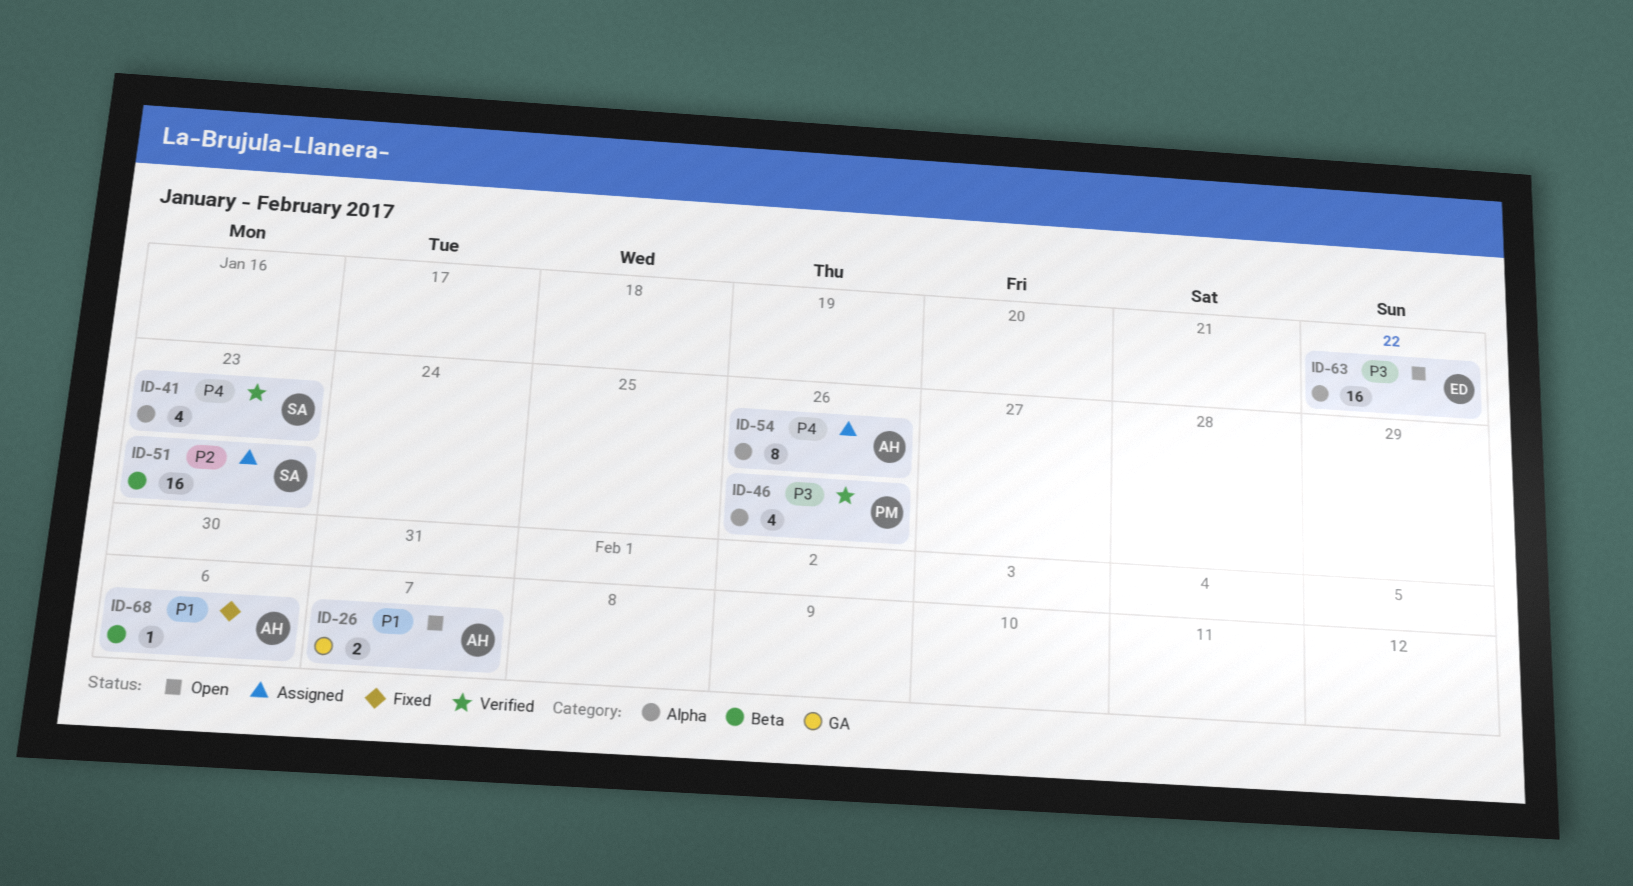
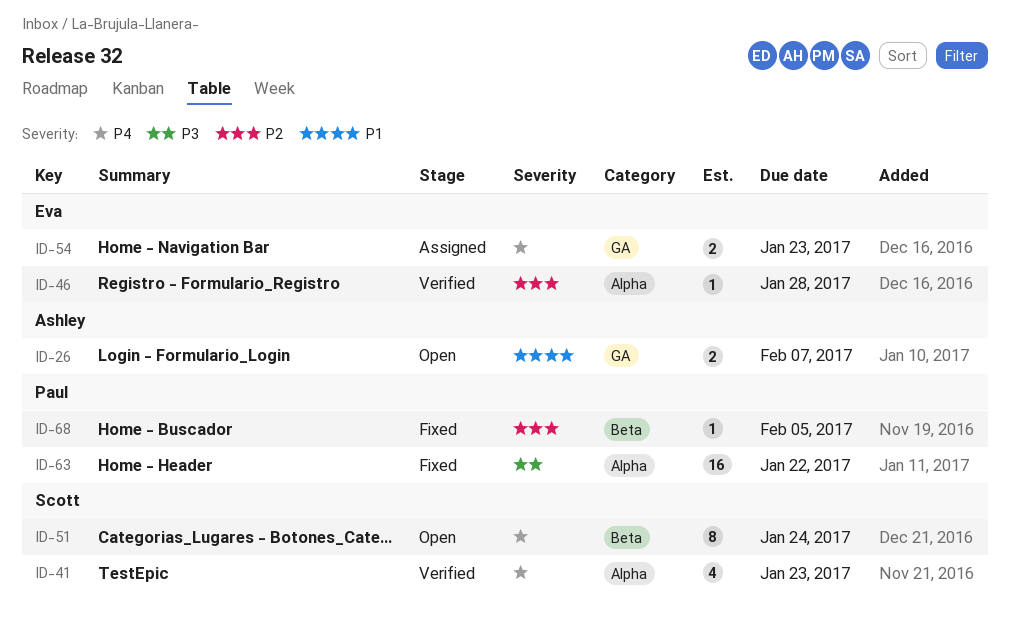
ID-46, owner: Paul -> Eva
ID-46, priority: P3 -> P2
ID-46, estimate: 4 -> 1
ID-46, due: Jan 26 -> Jan 28
ID-51, status: Assigned -> Open
ID-51, priority: P2 -> P4
ID-51, estimate: 16 -> 8
ID-51, due: Jan 23 -> Jan 24
ID-54, owner: Ashley -> Eva
ID-54, label: Alpha -> GA
ID-54, estimate: 8 -> 2
ID-54, due: Jan 26 -> Jan 23
ID-63, status: Open -> Fixed
ID-63, owner: Eva -> Paul
ID-68, owner: Ashley -> Paul
ID-68, priority: P1 -> P2
ID-68, due: Feb 6 -> Feb 5

